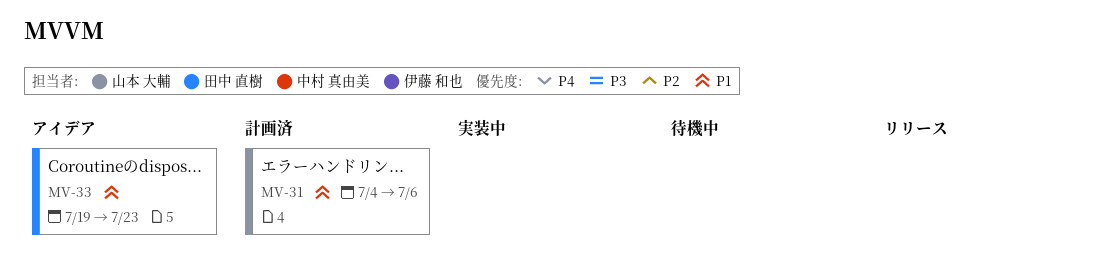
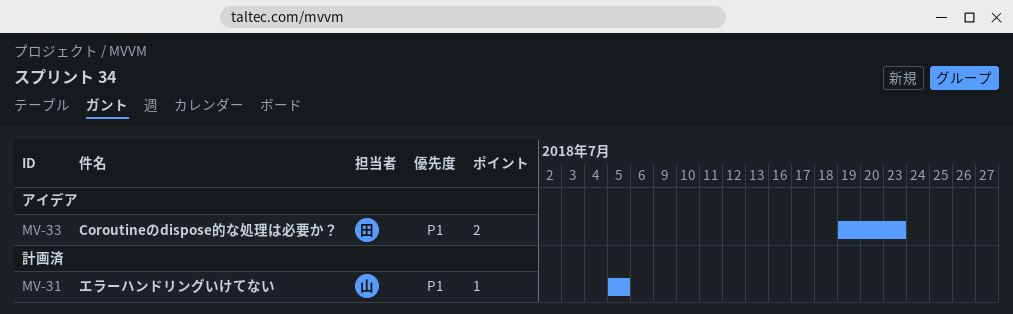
MV-31, start: Jul 4 -> Jul 5
MV-31, due: Jul 6 -> Jul 5

